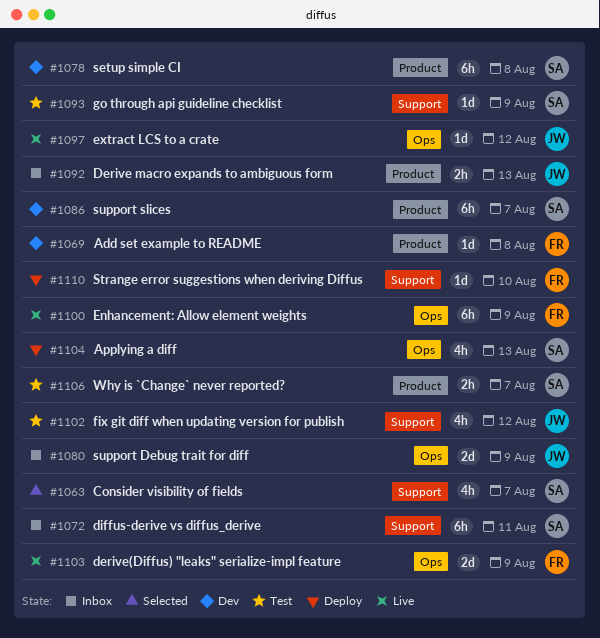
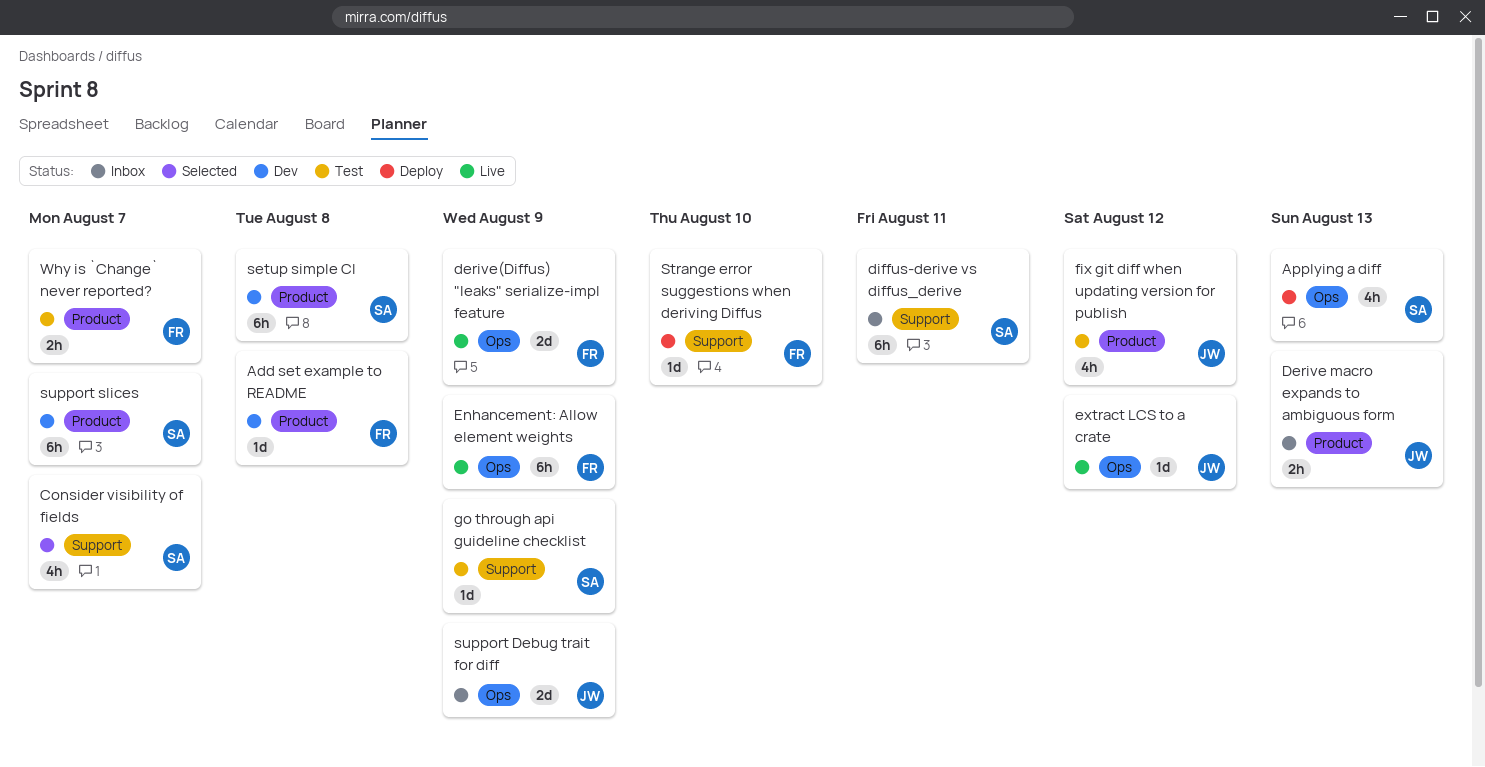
fix git diff when updating version for publish, label: Support -> Product
Why is `Change` never reported?, owner: SA -> FR

